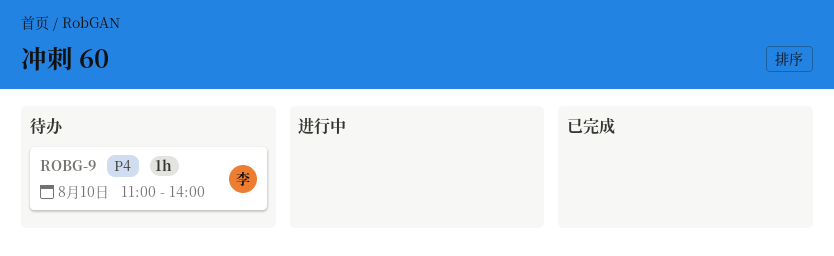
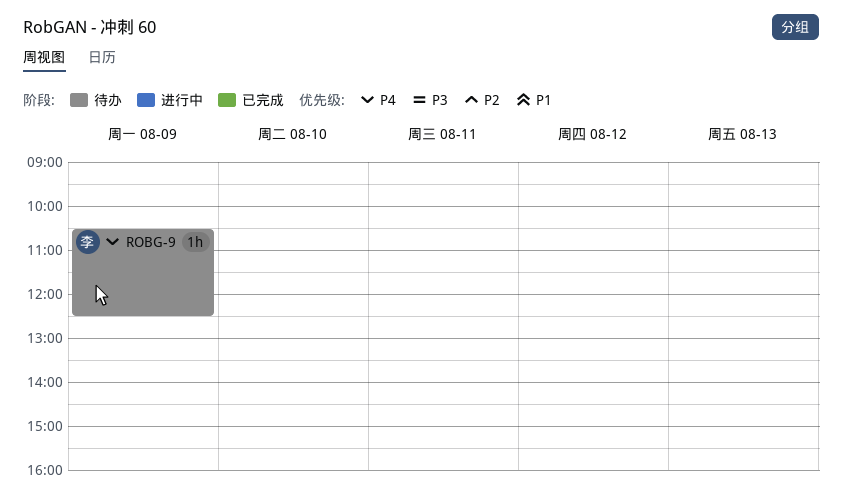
ROBG-9, day: Aug 10 -> Aug 9
ROBG-9, begins: 11:00 -> 10:30
ROBG-9, ends: 14:00 -> 12:30

